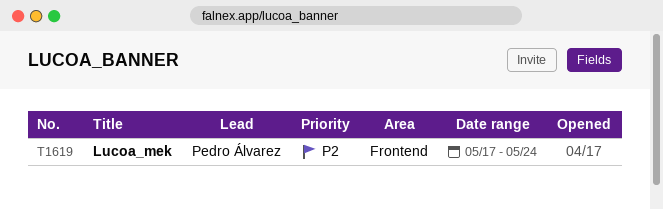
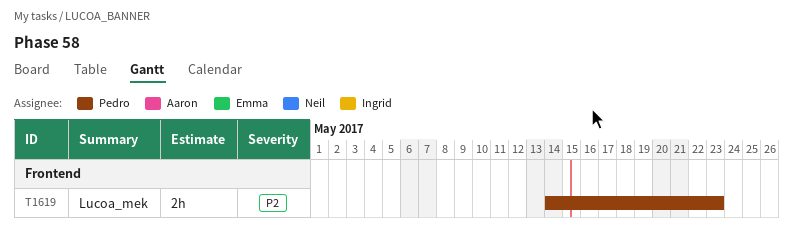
T1619, start: May 17 -> May 14
T1619, due: May 24 -> May 23

